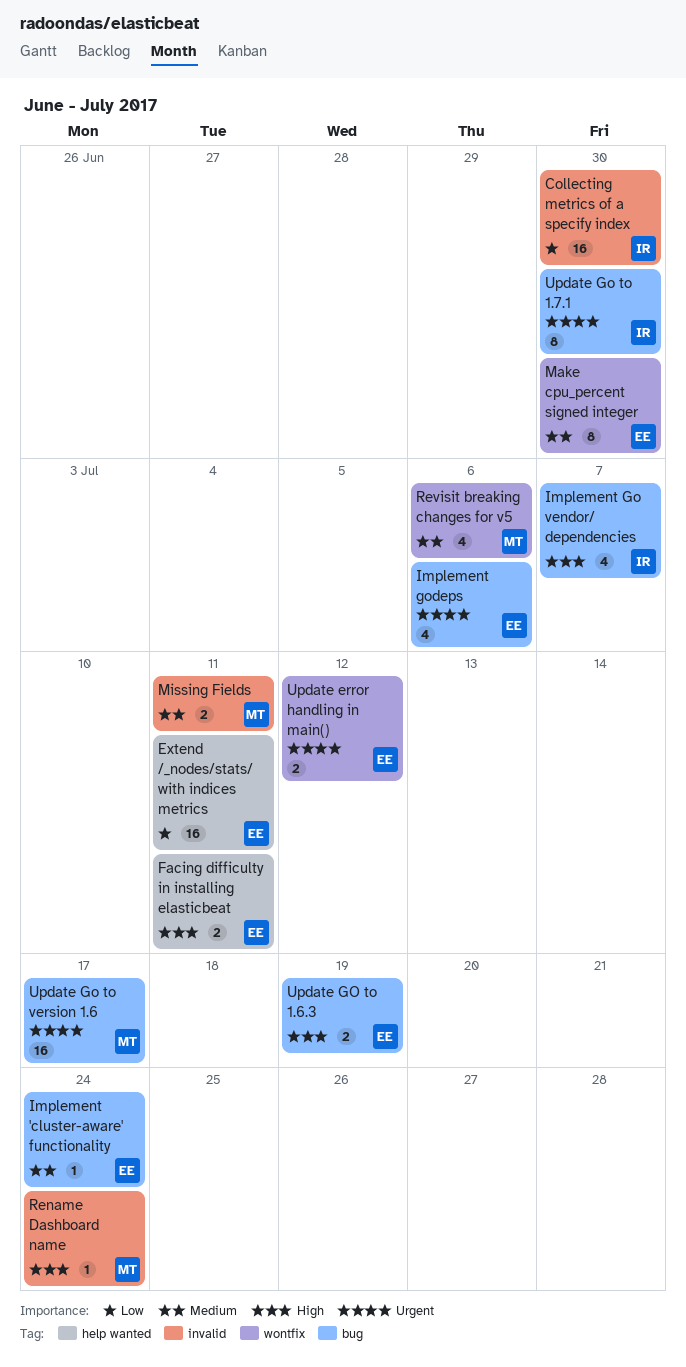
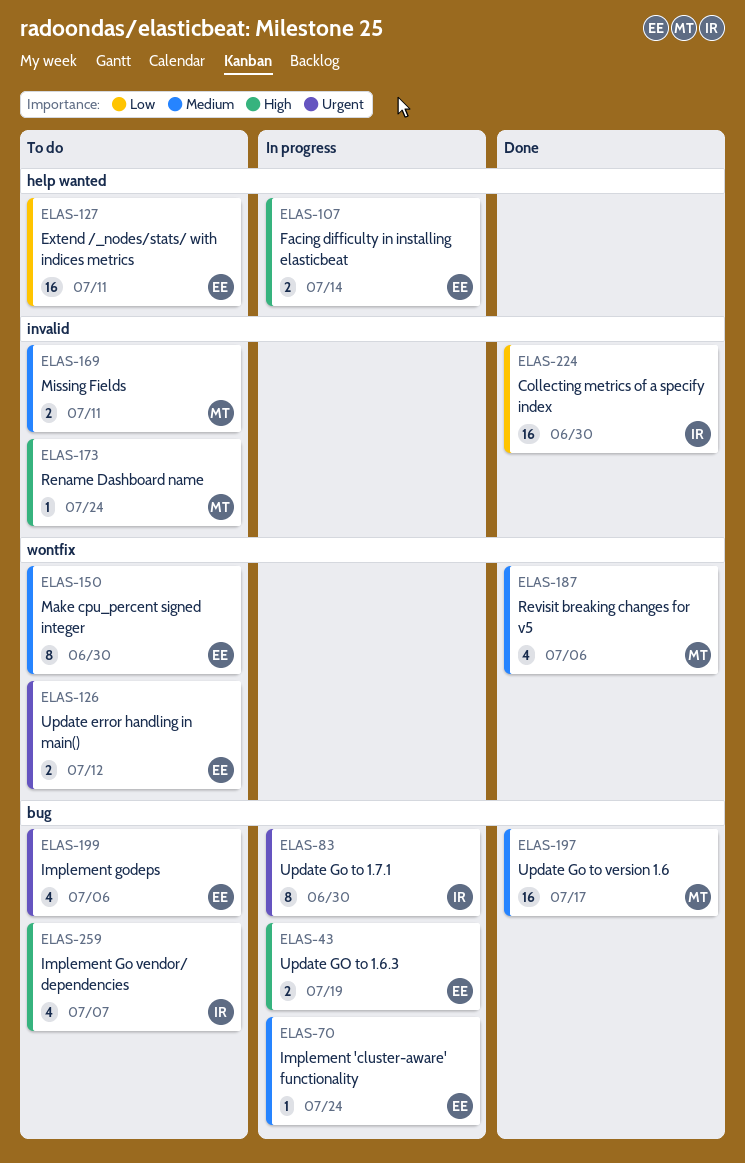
Facing difficulty in installing elasticbeat, due: Jul 11 -> Jul 14
Update Go to version 1.6, priority: Urgent -> Medium

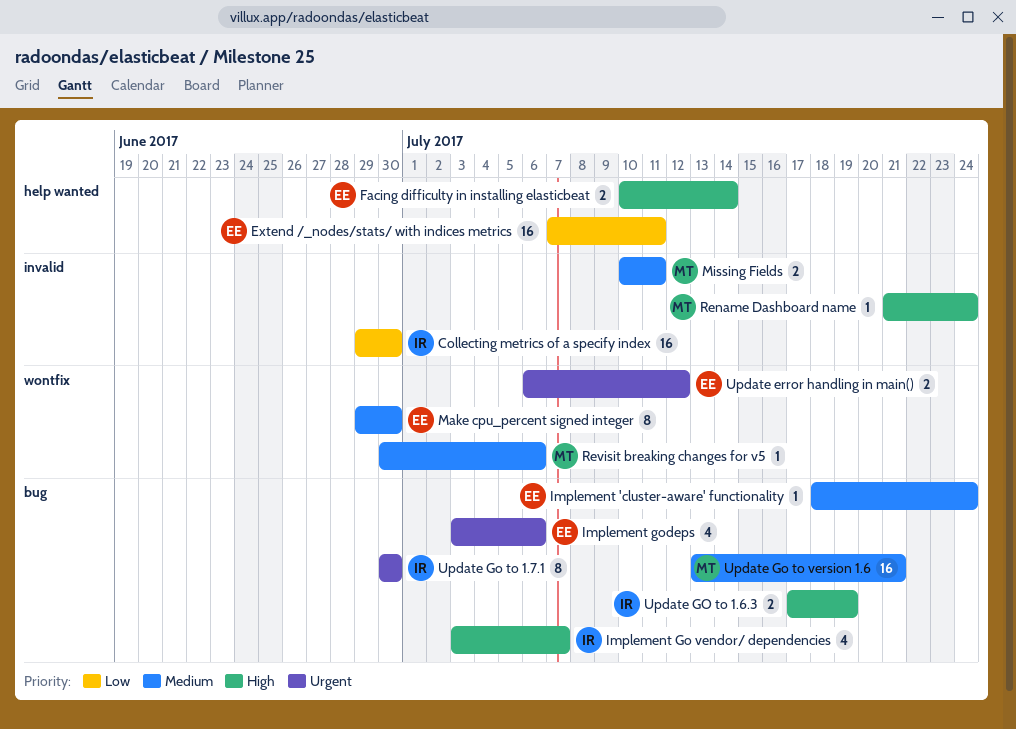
Revisit breaking changes for v5, estimate: 4 -> 1
Update GO to 1.6.3, owner: EE -> IR
Update Go to version 1.6, due: Jul 17 -> Jul 21

